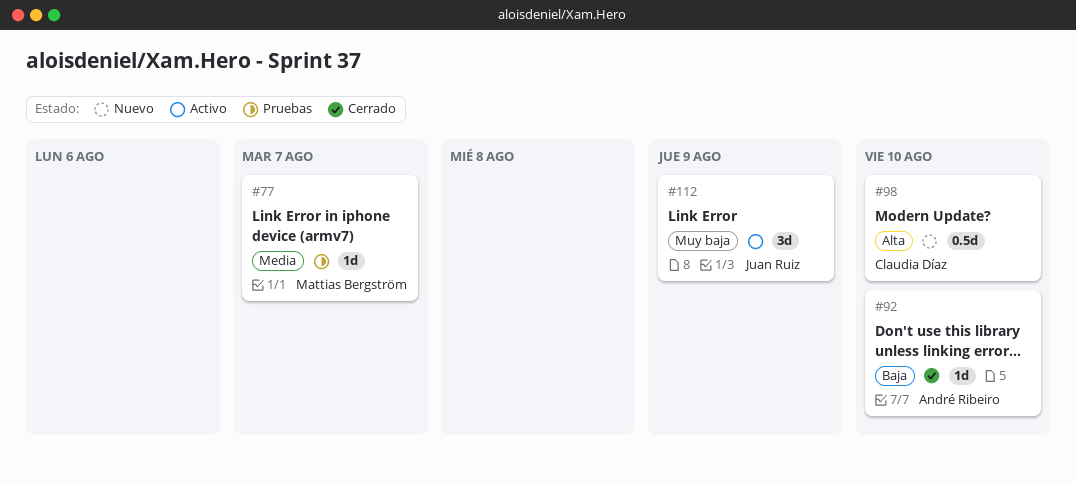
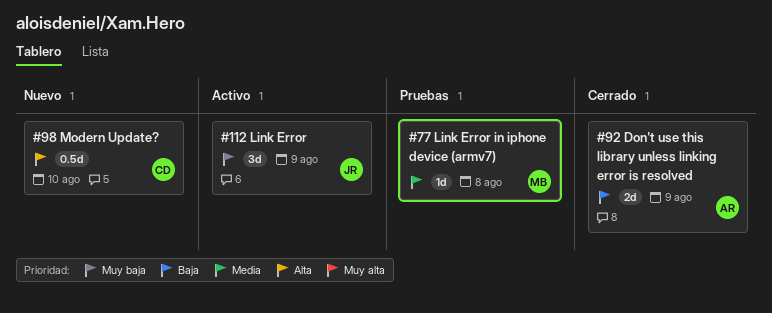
#77, due: Aug 7 -> Aug 8
#92, estimate: 1d -> 2d
#92, due: Aug 10 -> Aug 9

